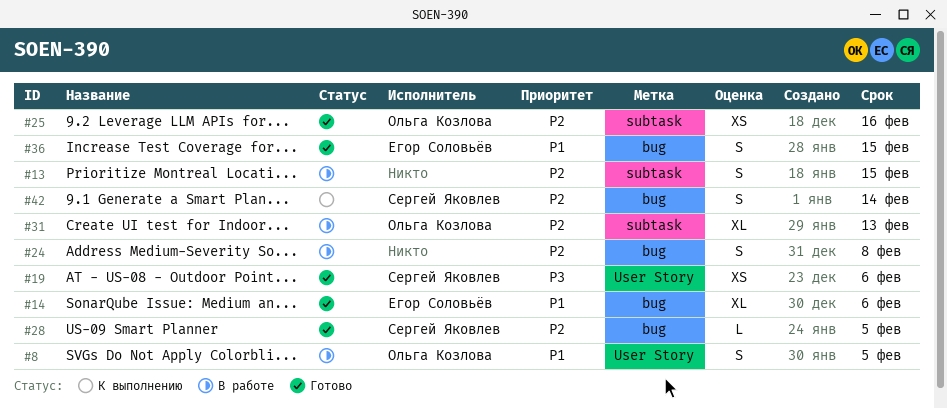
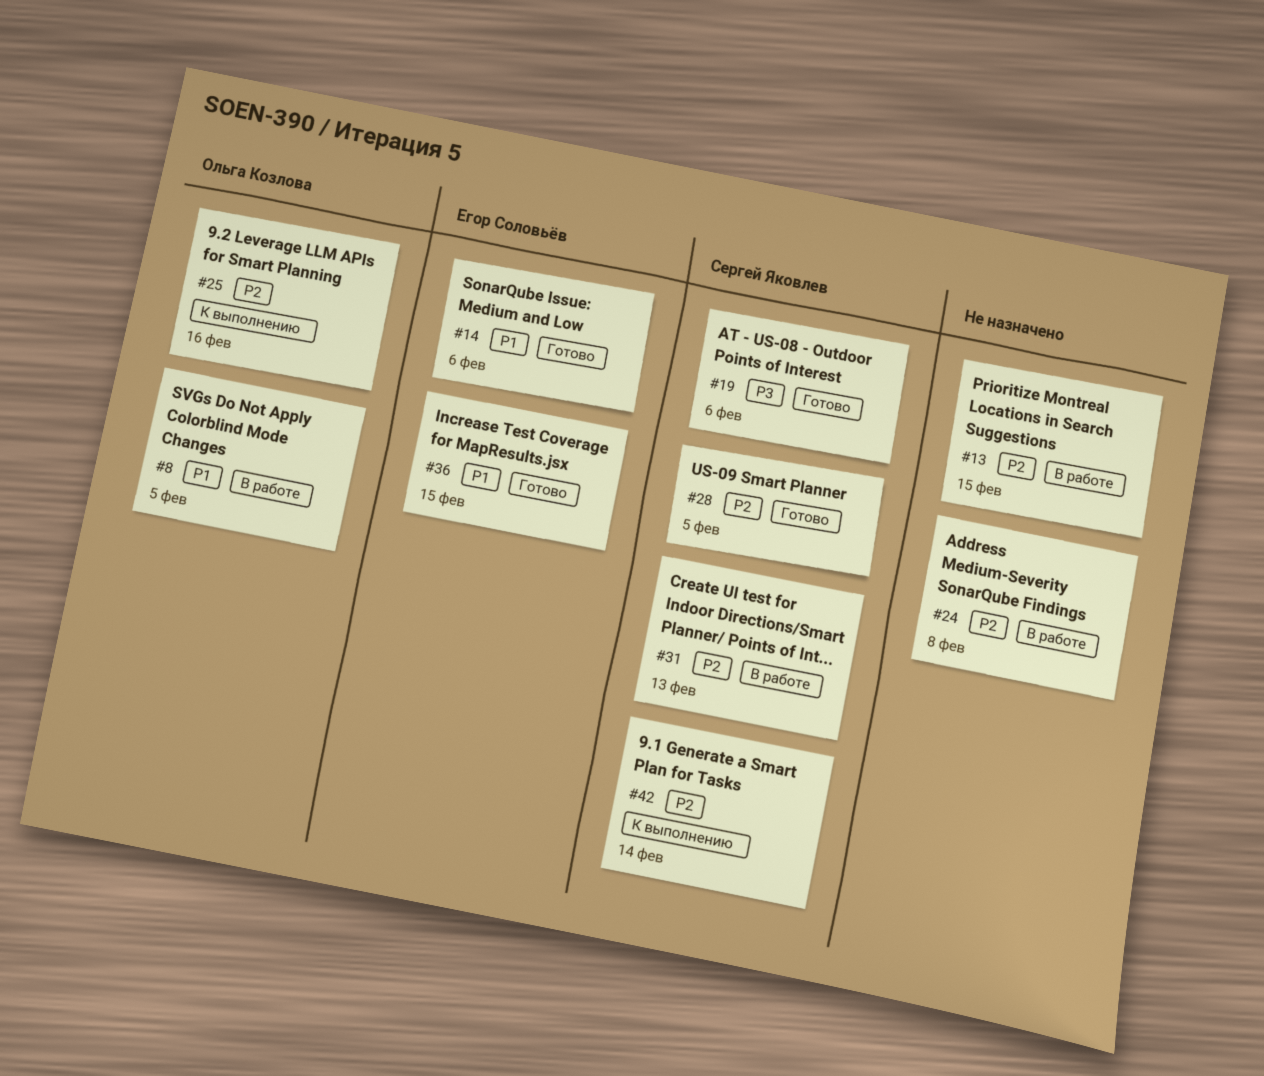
#25, status: Готово -> К выполнению
#31, owner: Ольга Козлова -> Сергей Яковлев

